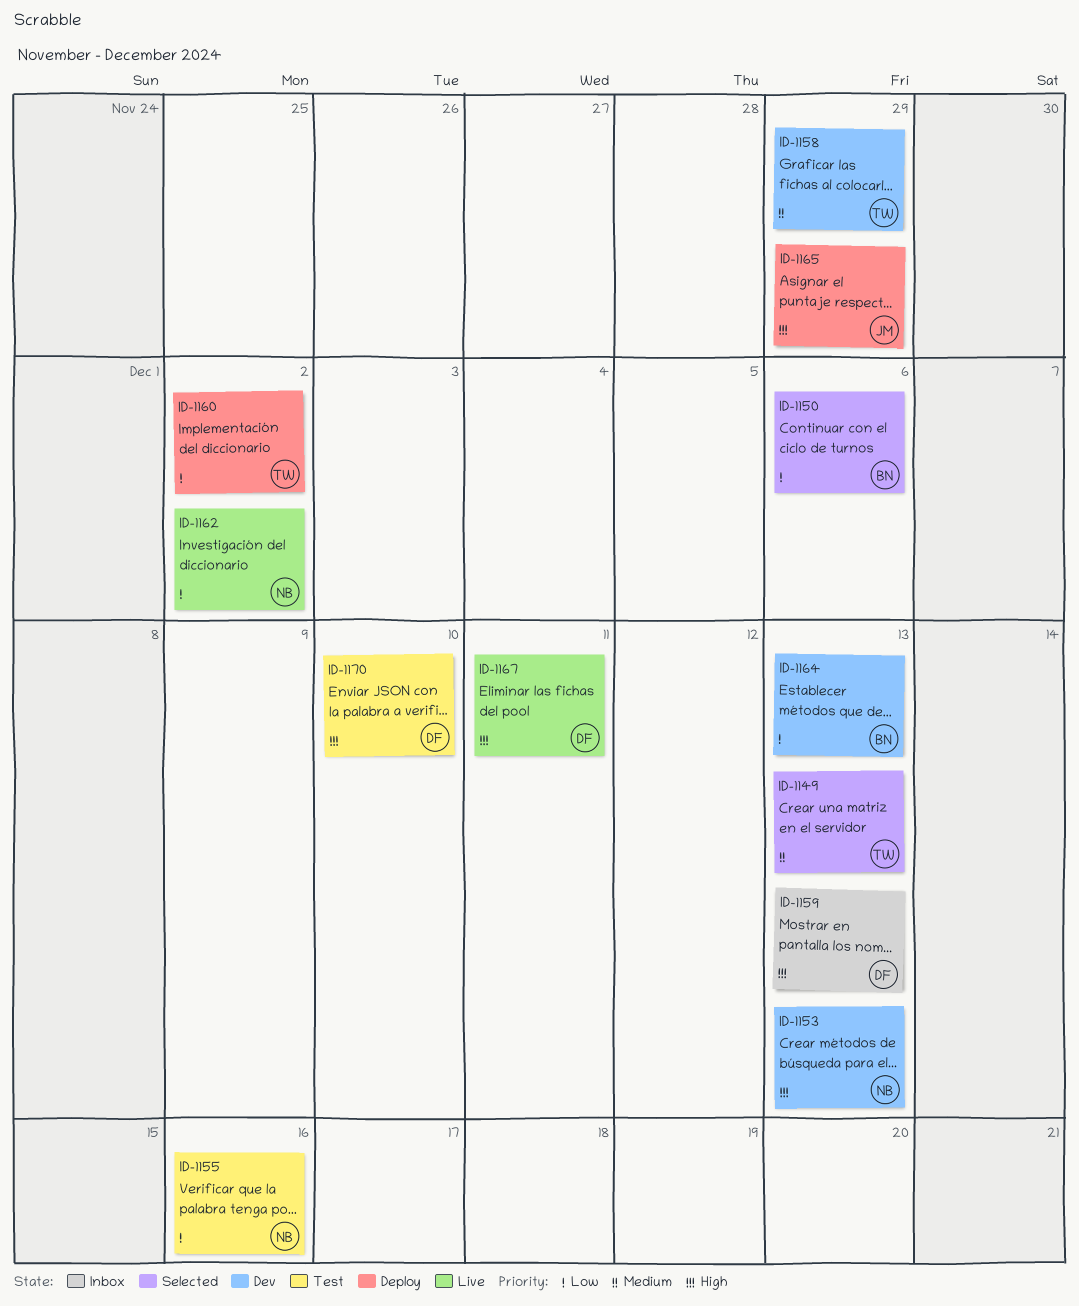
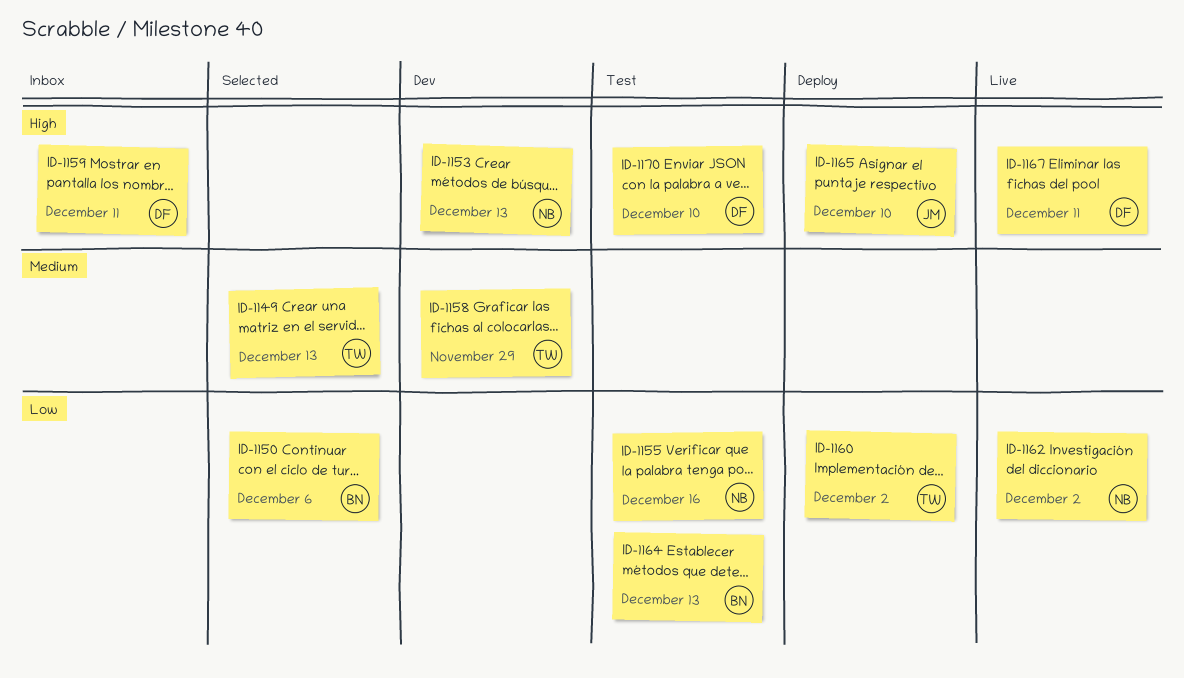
ID-1159, due: Dec 13 -> Dec 11
ID-1164, status: Dev -> Test
ID-1165, due: Nov 29 -> Dec 10

